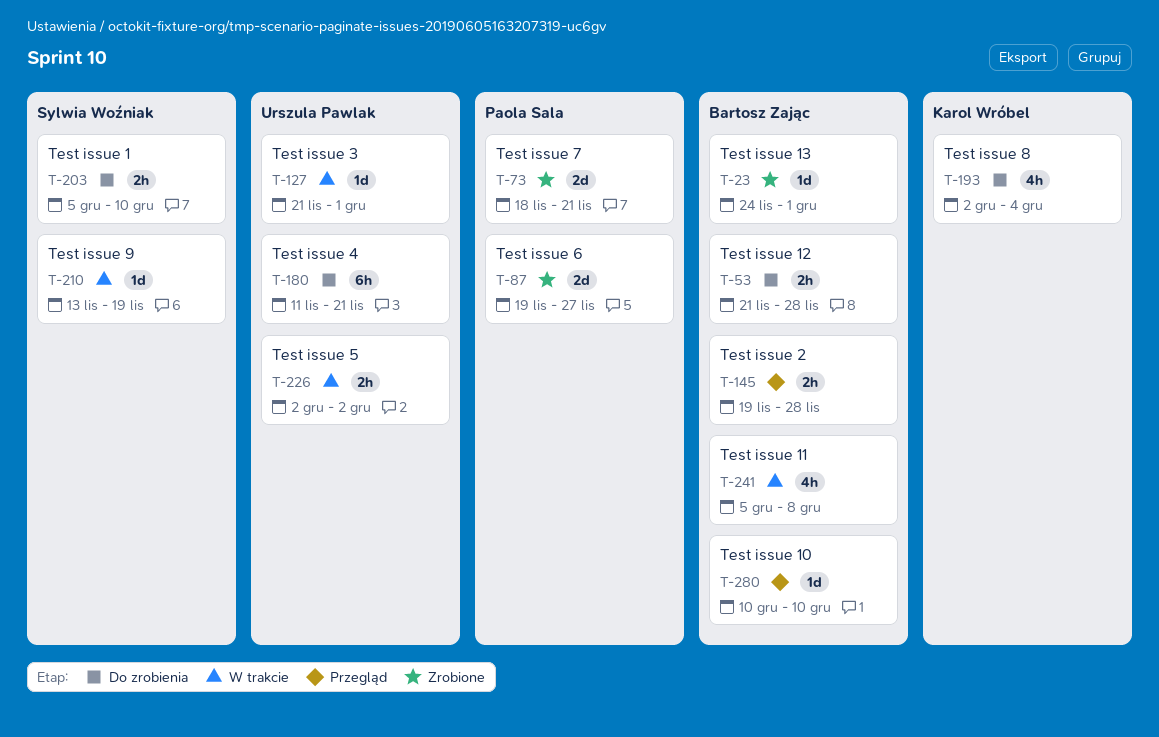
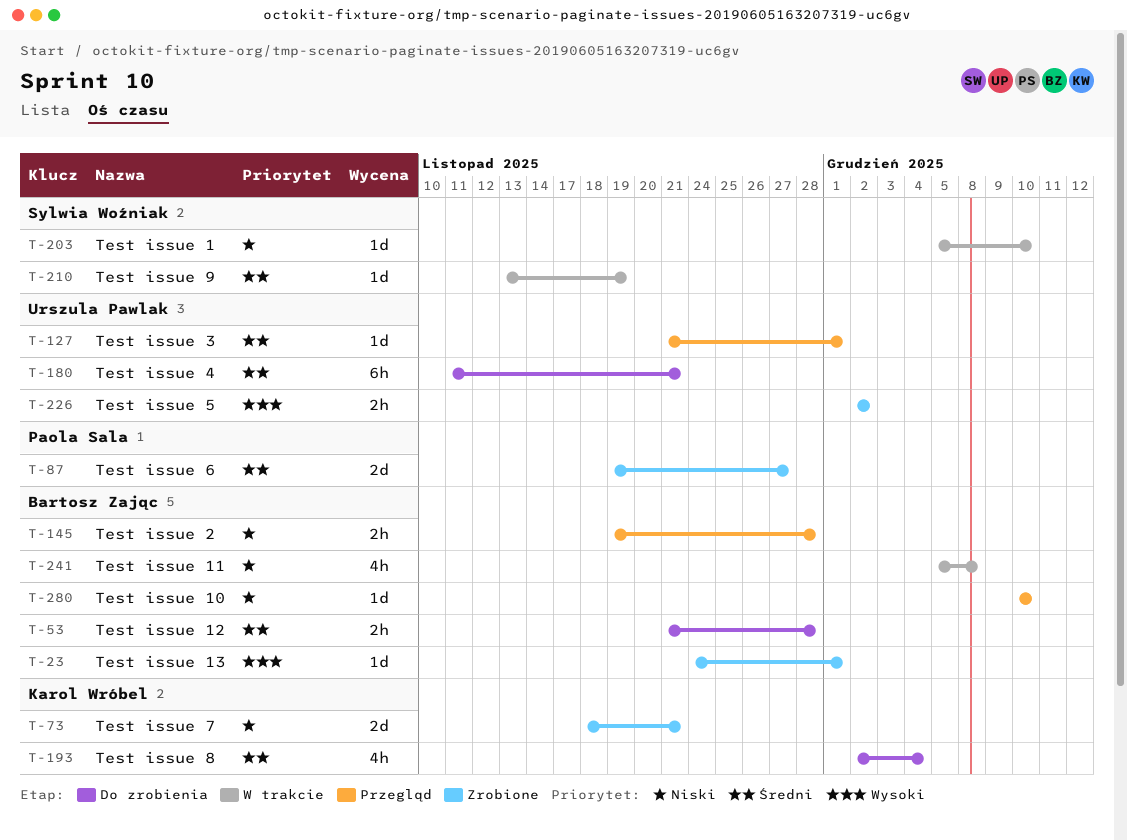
T-73, owner: Paola Sala -> Karol Wróbel
T-127, status: W trakcie -> Przegląd
T-203, status: Do zrobienia -> W trakcie
T-203, estimate: 2h -> 1d
T-226, status: W trakcie -> Zrobione

